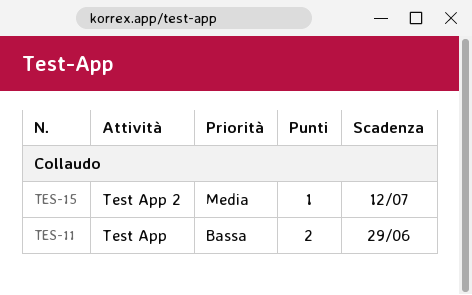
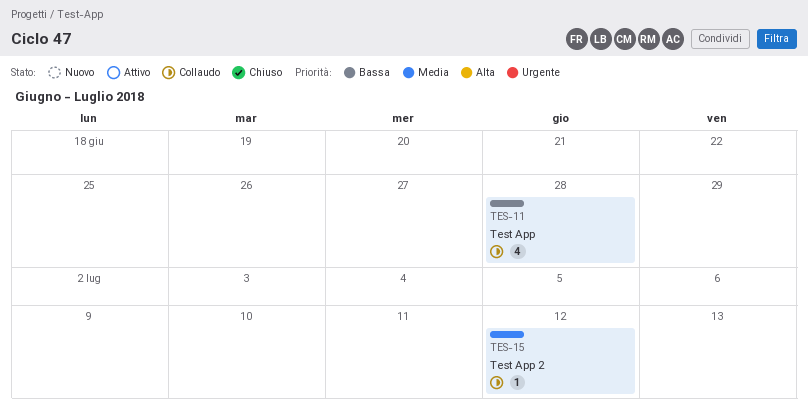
TES-11, estimate: 2 -> 4
TES-11, due: Jun 29 -> Jun 28

